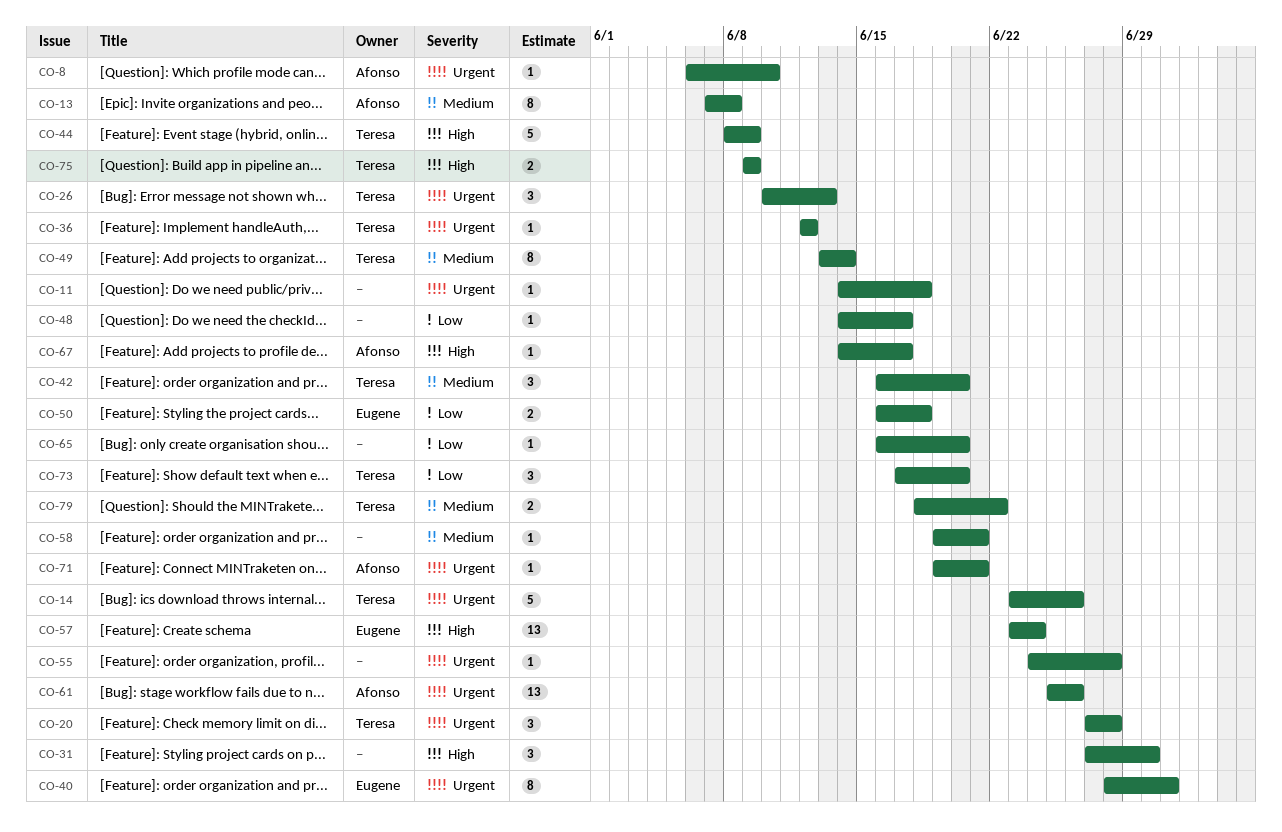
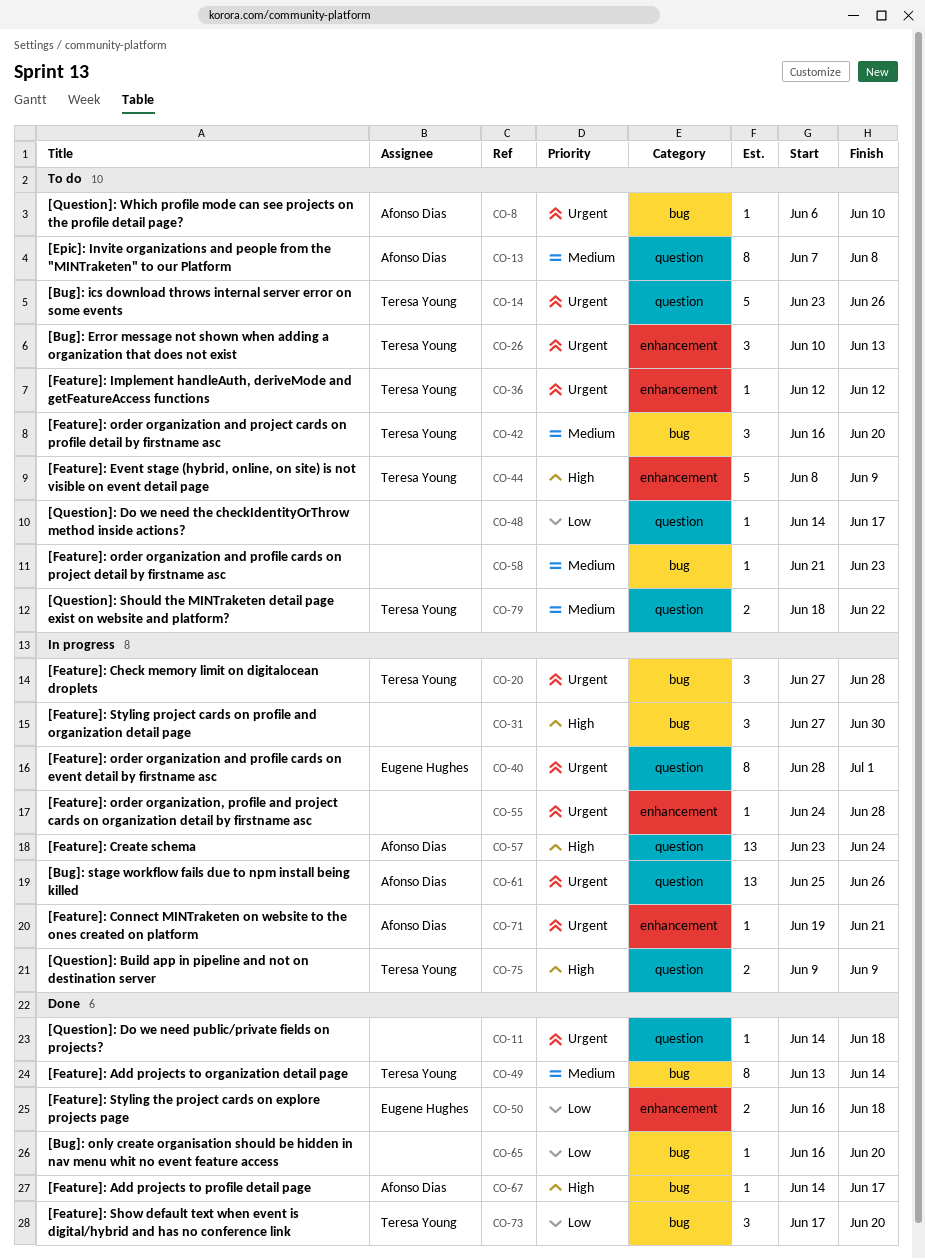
CO-57, owner: Eugene Hughes -> Afonso Dias
CO-58, start: Jun 19 -> Jun 21
CO-58, due: Jun 21 -> Jun 23

